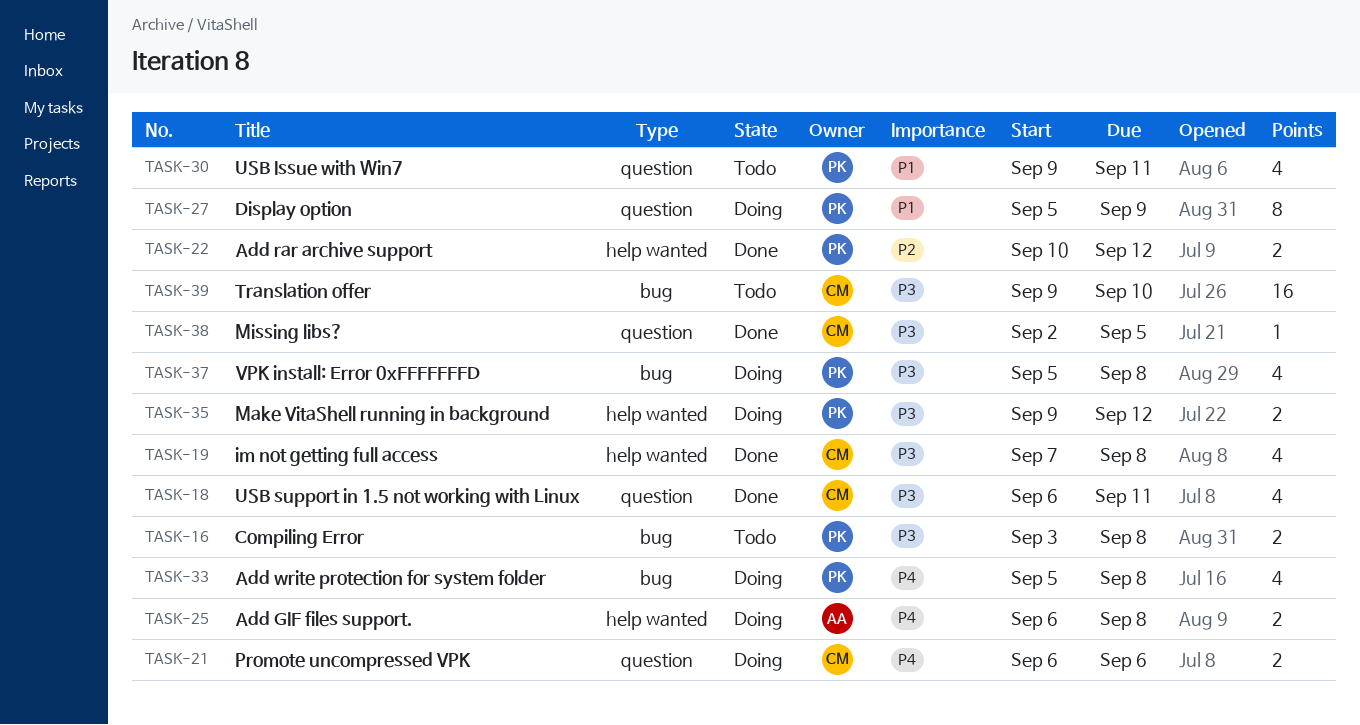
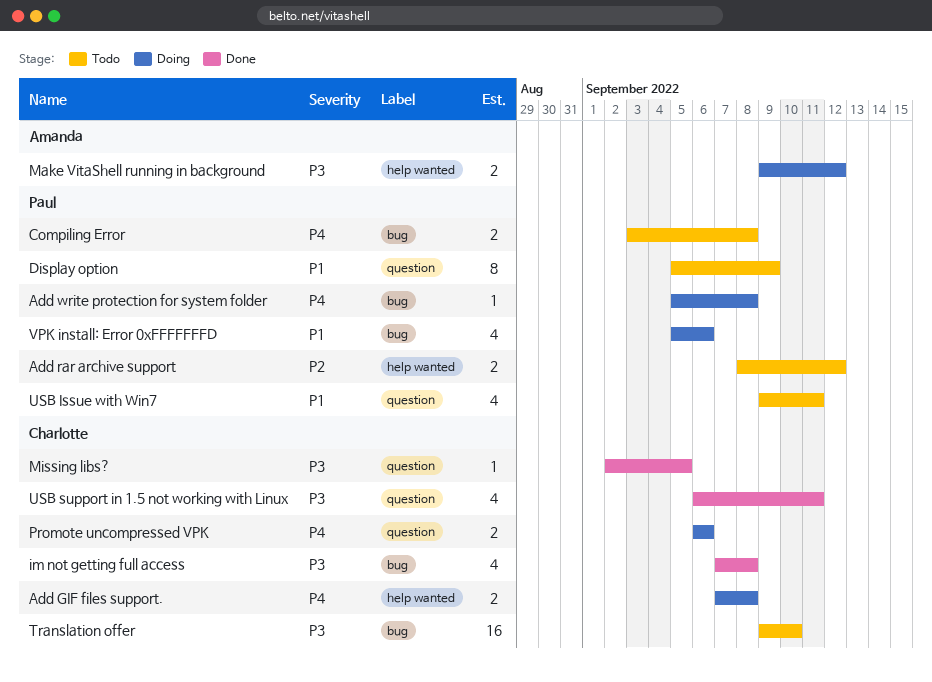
Add GIF files support., owner: Amanda -> Charlotte
Add GIF files support., start: Sep 6 -> Sep 7
Add rar archive support, status: Done -> Todo
Add rar archive support, start: Sep 10 -> Sep 8
Add write protection for system folder, estimate: 4 -> 1
Compiling Error, priority: P3 -> P4
Display option, status: Doing -> Todo
im not getting full access, label: help wanted -> bug
Make VitaShell running in background, owner: Paul -> Amanda
VPK install: Error 0xFFFFFFFD, priority: P3 -> P1
VPK install: Error 0xFFFFFFFD, due: Sep 8 -> Sep 6

